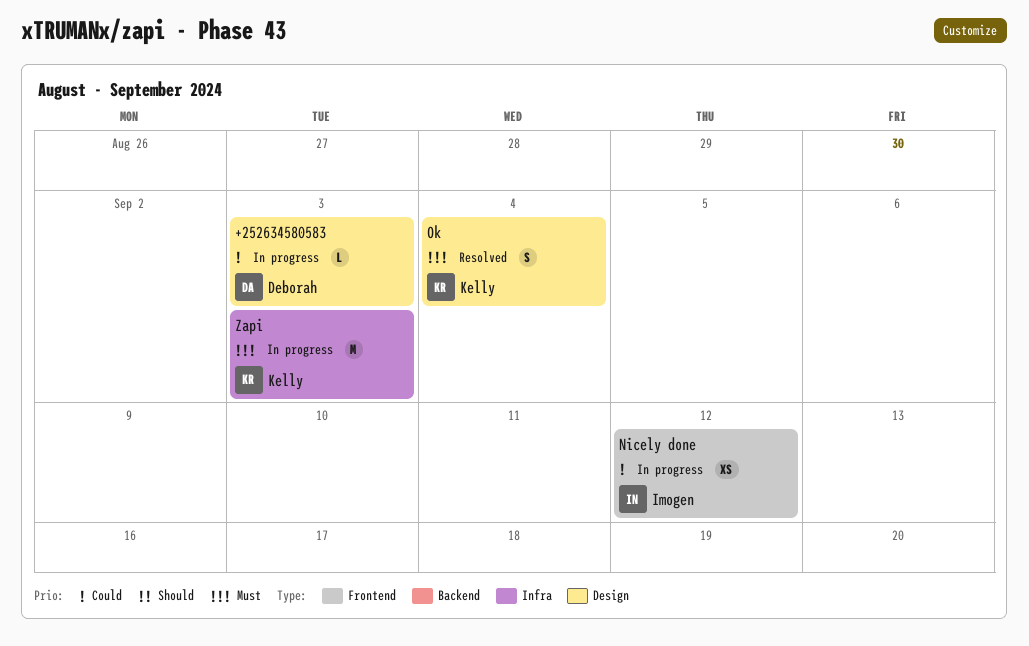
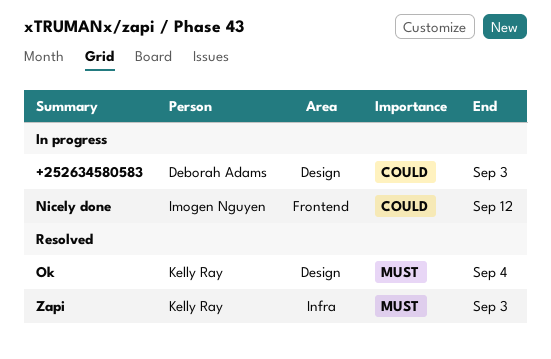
Zapi, status: In progress -> Resolved

